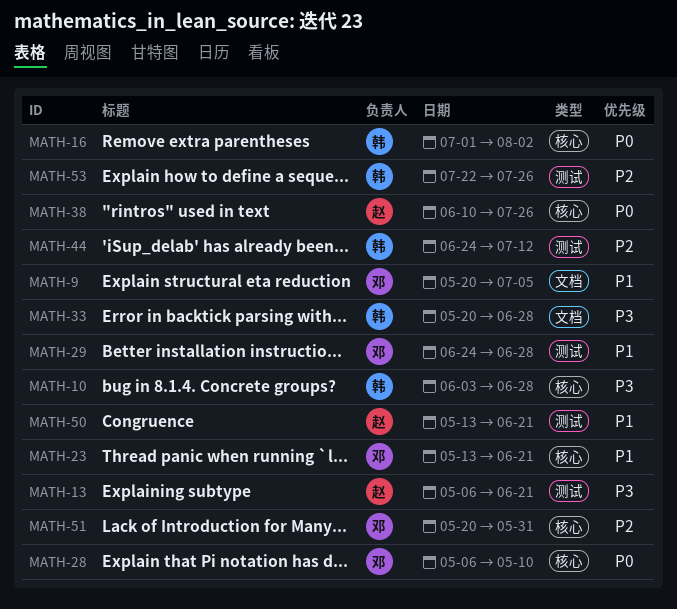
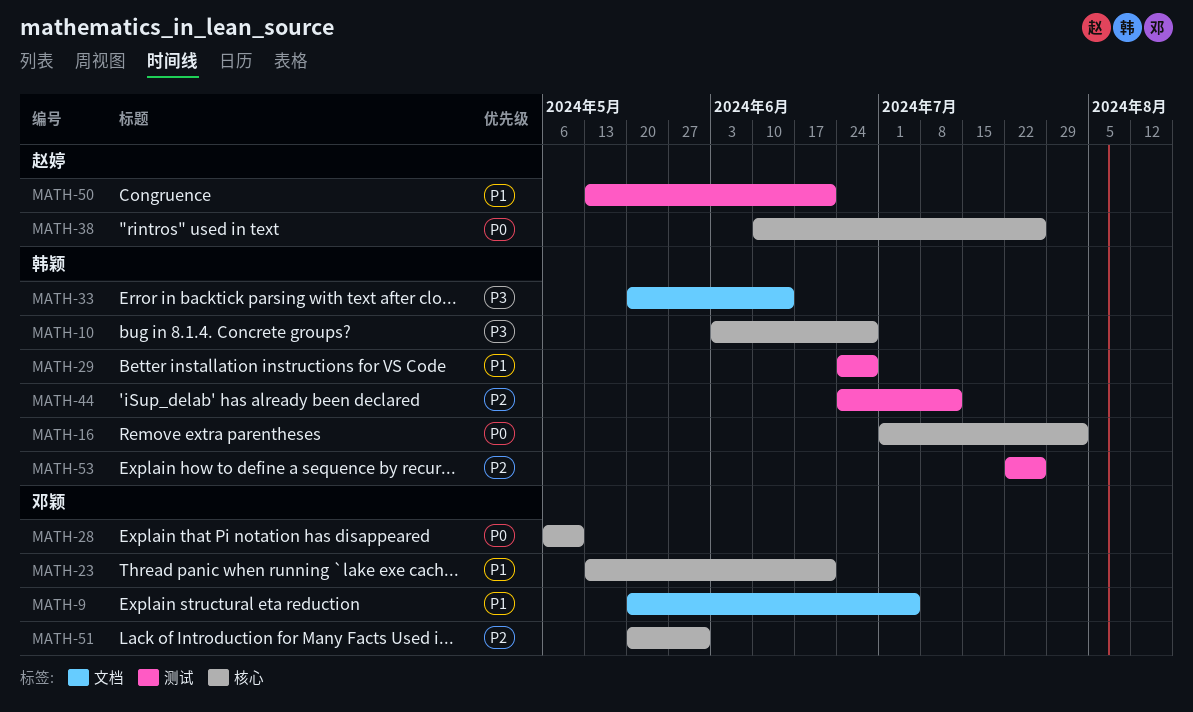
MATH-13: present -> none
MATH-29, owner: 邓颖 -> 韩颖
MATH-33, due: Jun 28 -> Jun 14

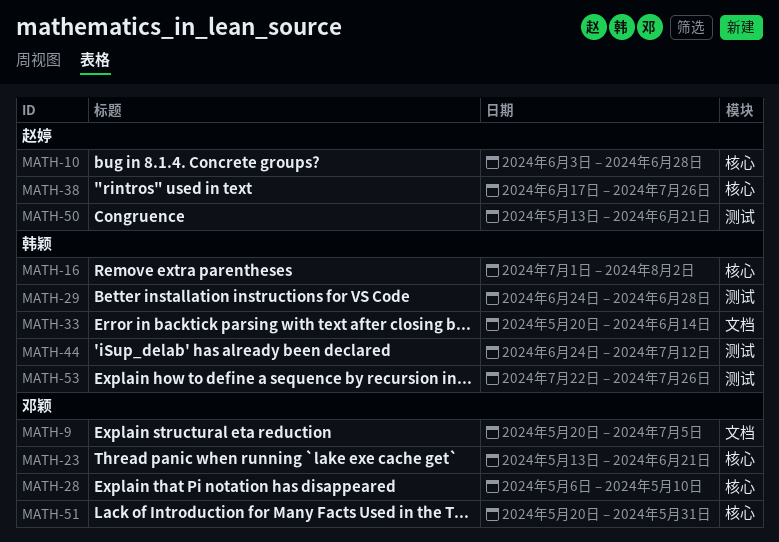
MATH-10, owner: 韩颖 -> 赵婷
MATH-38, start: Jun 10 -> Jun 17

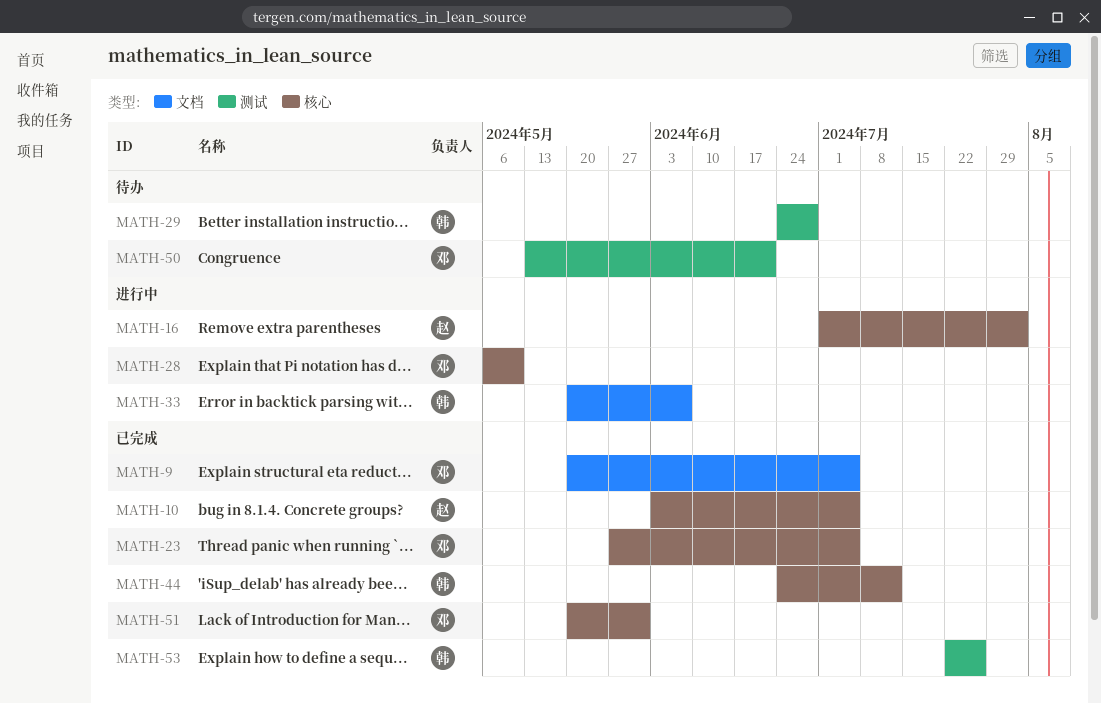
MATH-10, due: Jun 28 -> Jul 5
MATH-16, owner: 韩颖 -> 赵婷
MATH-23, start: May 13 -> May 27
MATH-23, due: Jun 21 -> Jul 5
MATH-33, due: Jun 14 -> Jun 7
MATH-38: present -> none
MATH-44, label: 测试 -> 核心
MATH-50, owner: 赵婷 -> 邓颖

